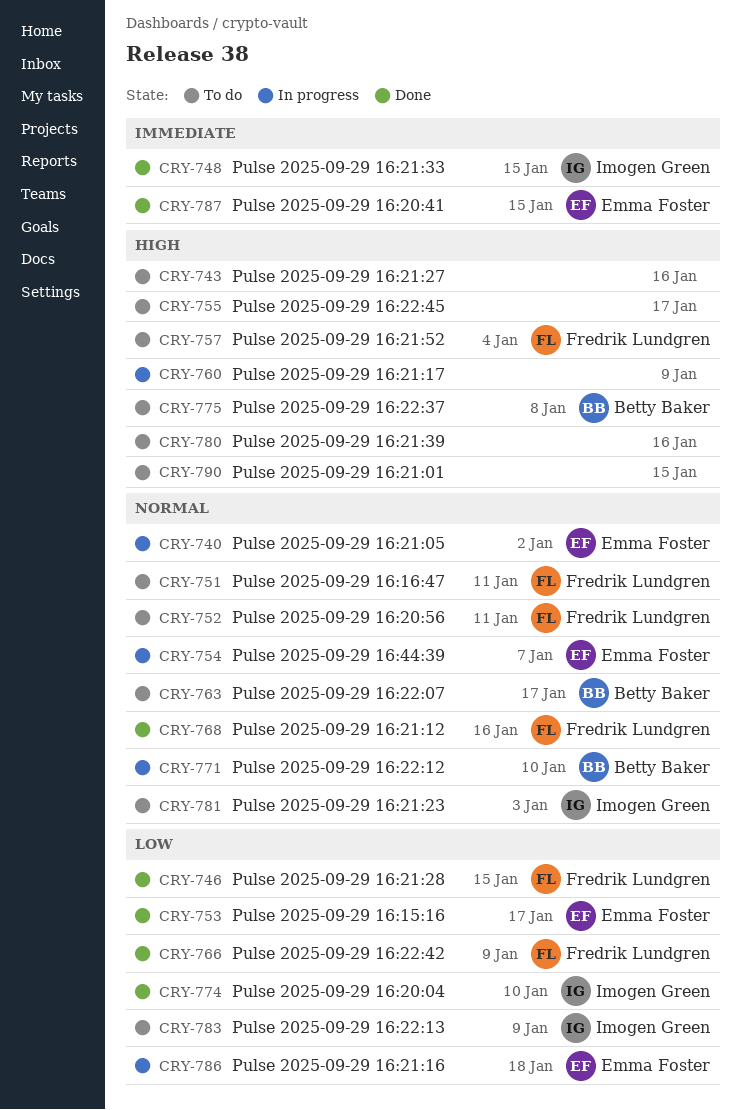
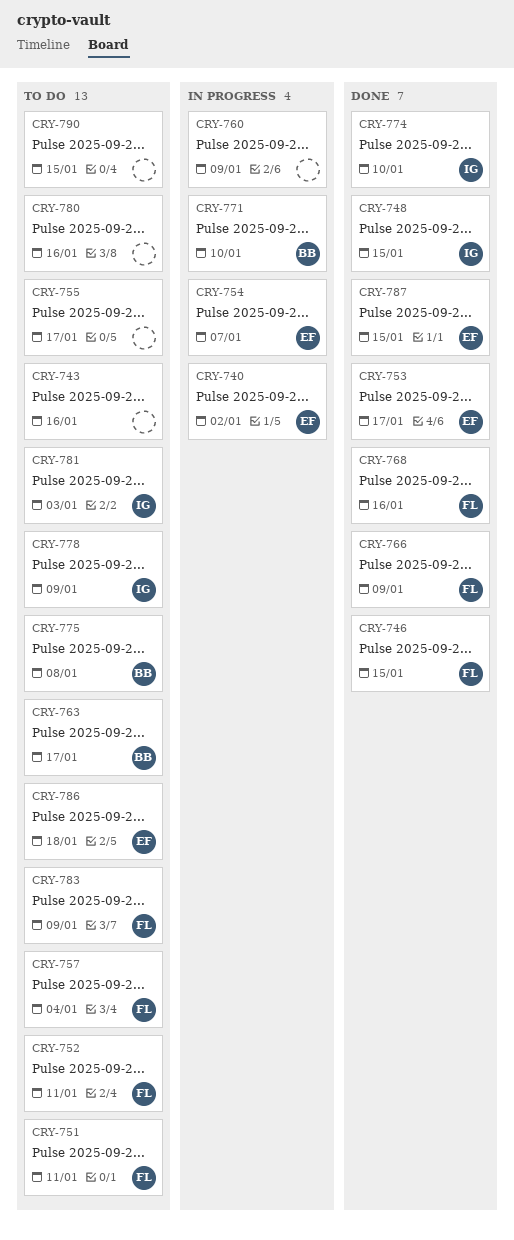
CRY-778: none -> present
CRY-783, owner: Imogen Green -> Fredrik Lundgren
CRY-786, status: In progress -> To do

